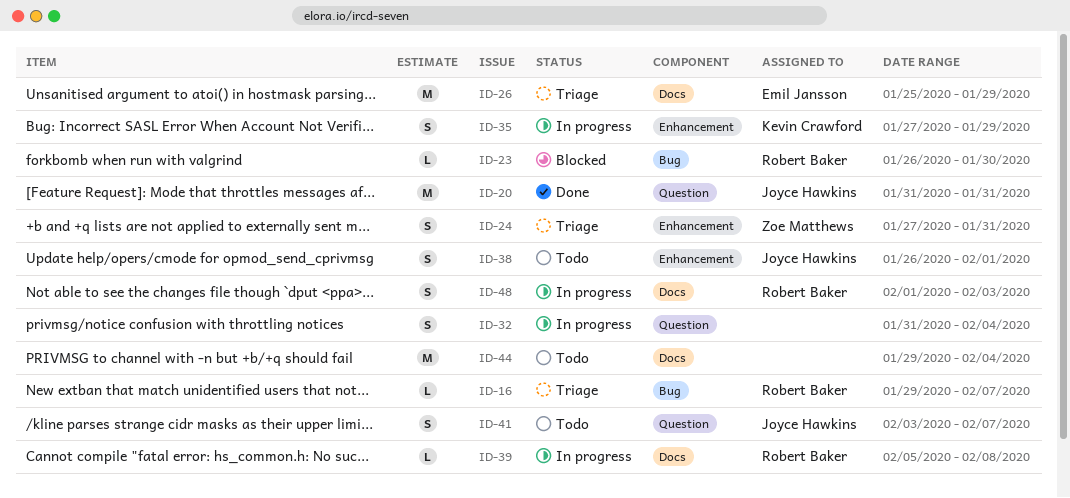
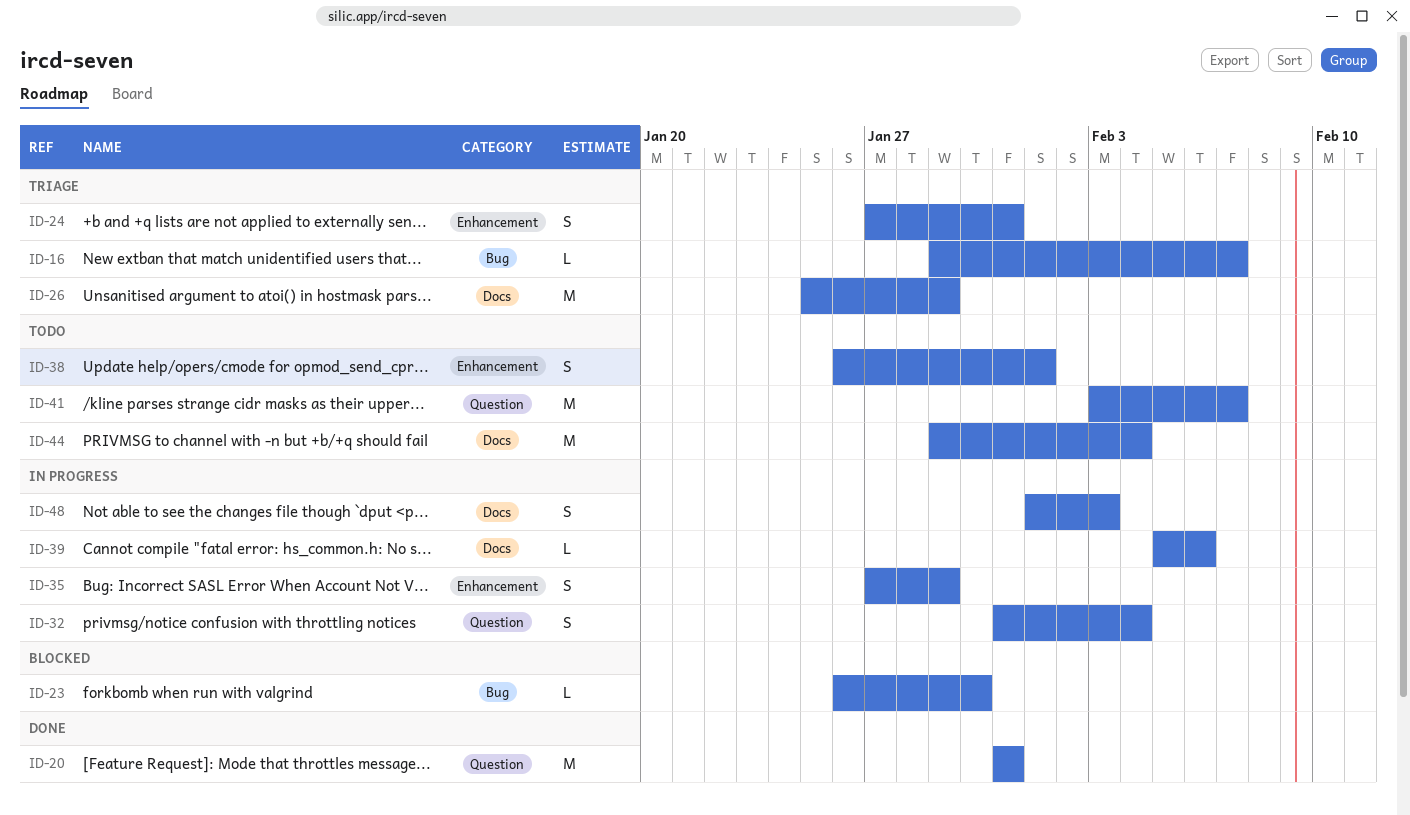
ID-39, due: Feb 8 -> Feb 6
ID-41, estimate: S -> M

